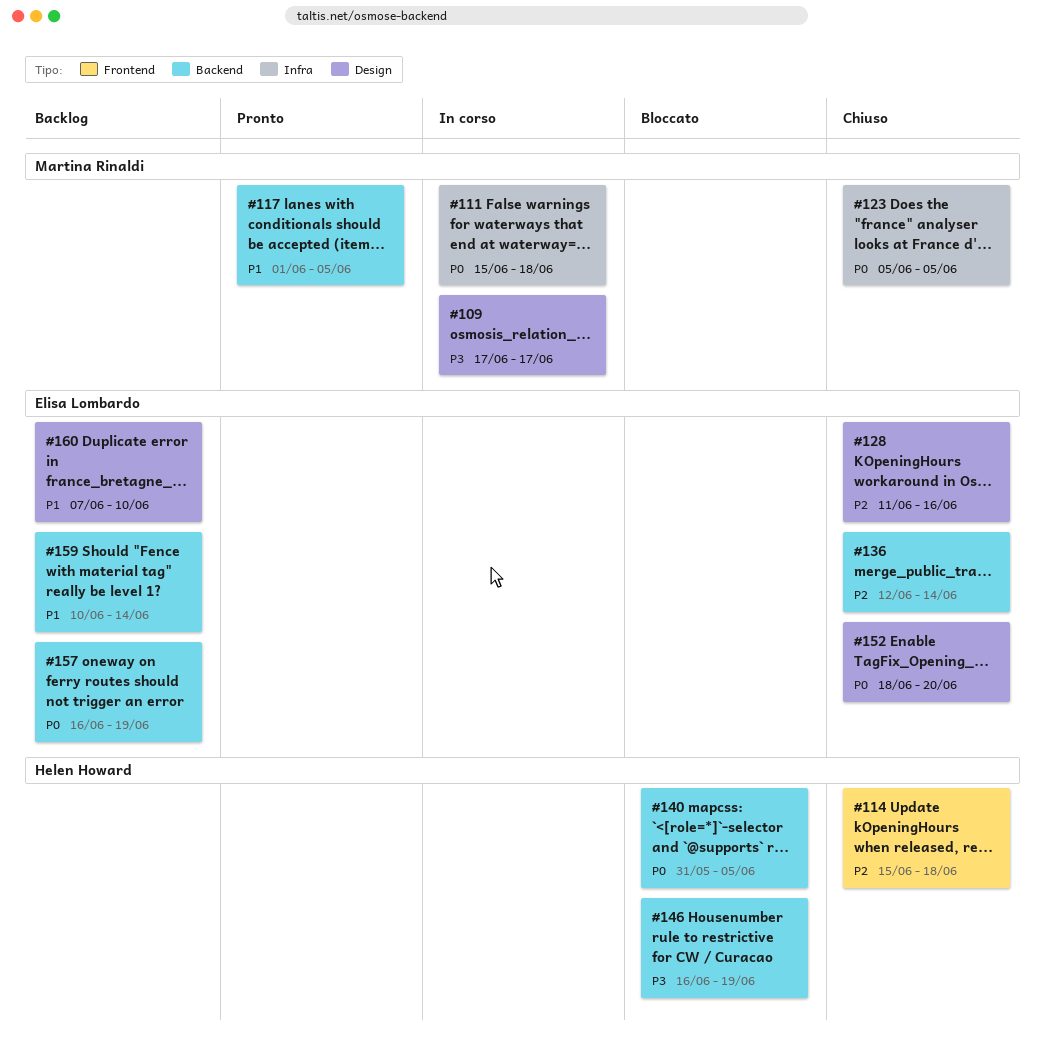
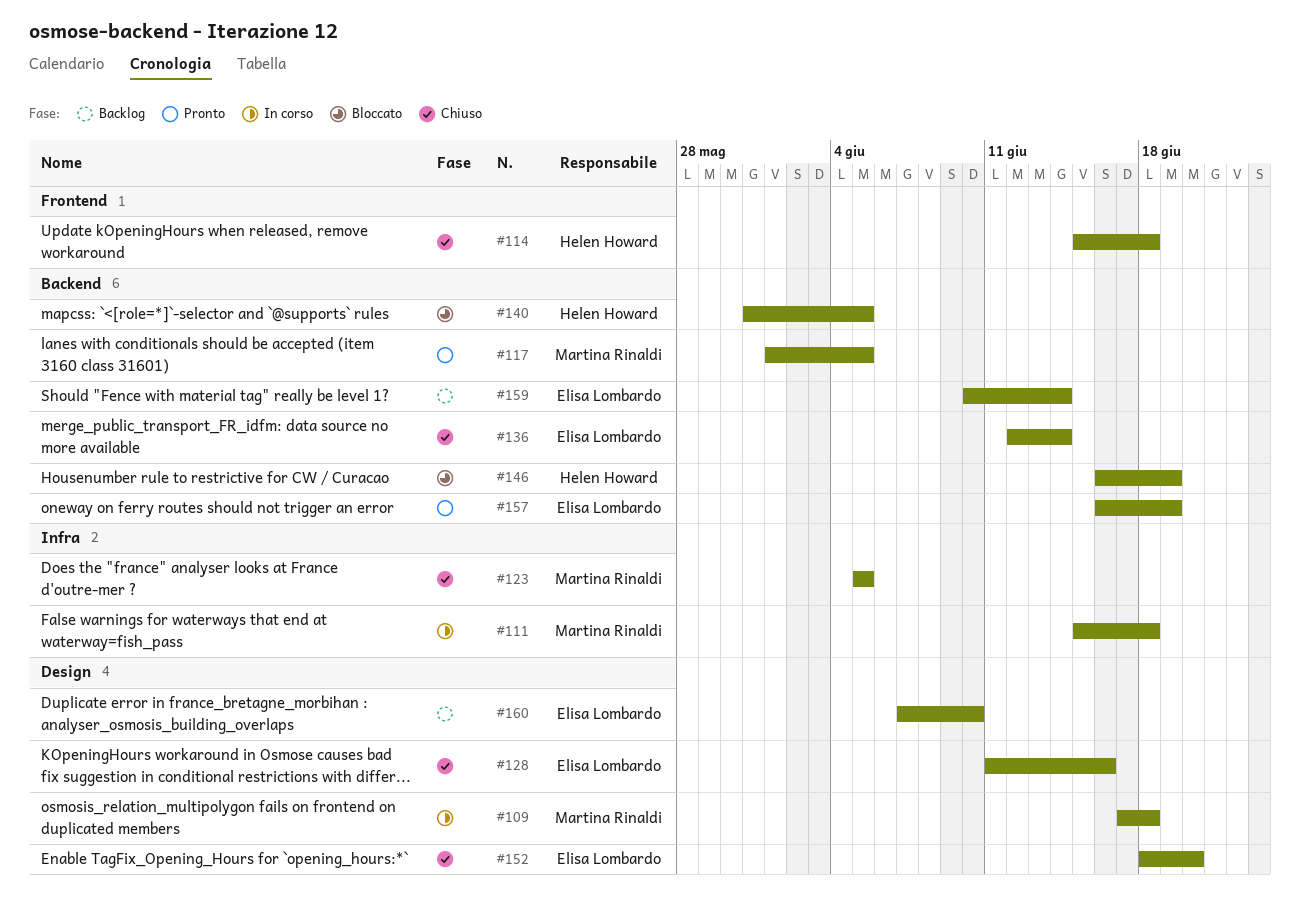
#109, due: Jun 17 -> Jun 18
#157, status: Backlog -> Pronto

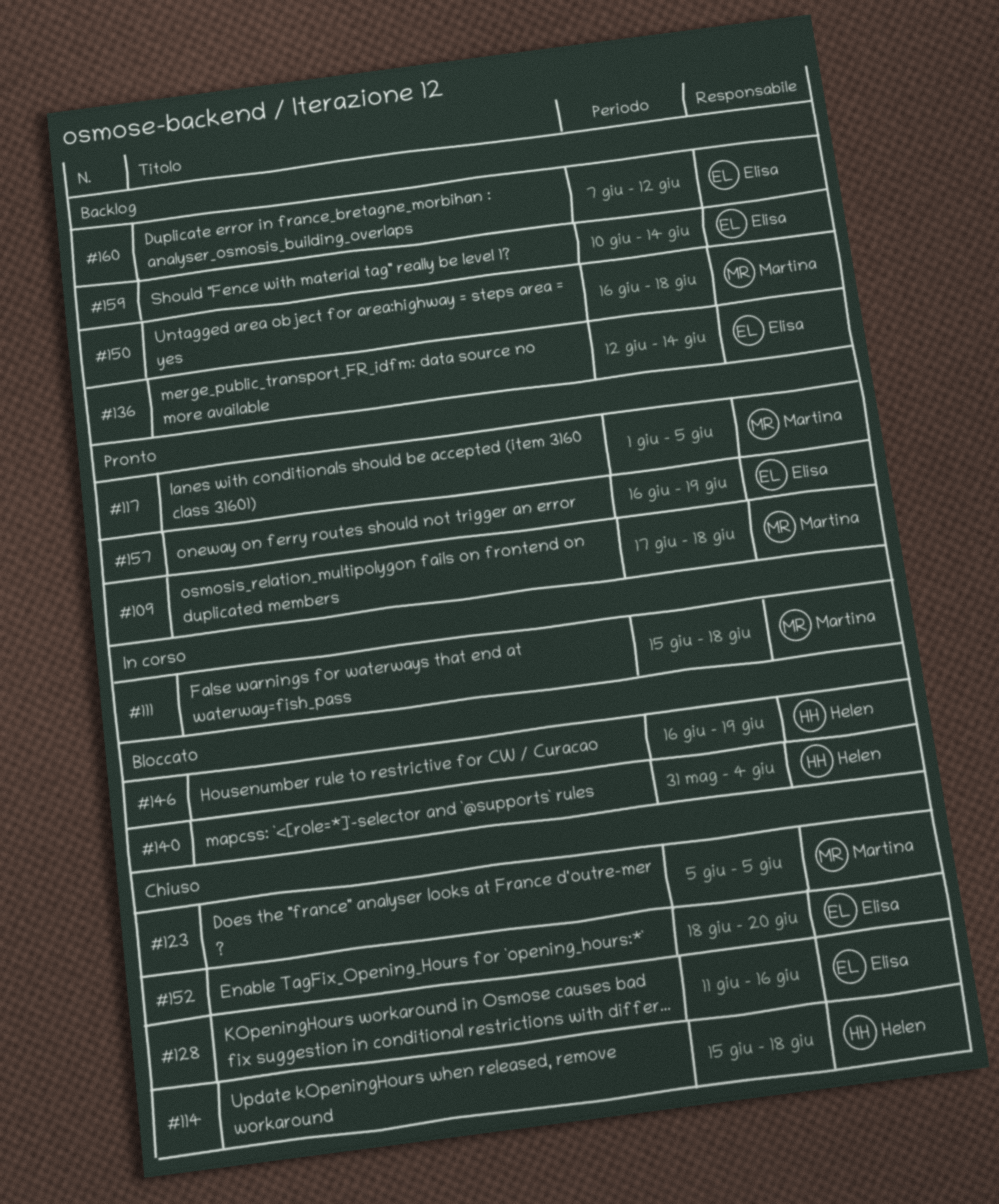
#109, status: In corso -> Pronto
#136, status: Chiuso -> Backlog
#140, due: Jun 5 -> Jun 4
#150: none -> present
#160, due: Jun 10 -> Jun 12

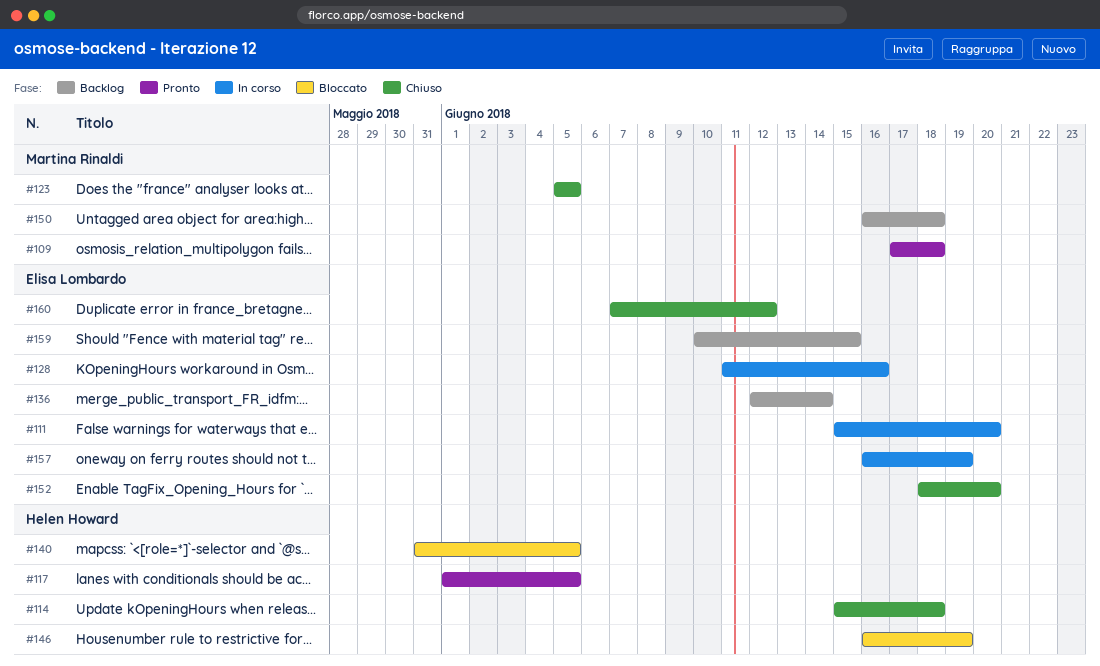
#111, owner: Martina Rinaldi -> Elisa Lombardo
#111, due: Jun 18 -> Jun 20
#117, owner: Martina Rinaldi -> Helen Howard
#128, status: Chiuso -> In corso
#140, due: Jun 4 -> Jun 5
#157, status: Pronto -> In corso
#159, due: Jun 14 -> Jun 15
#160, status: Backlog -> Chiuso

